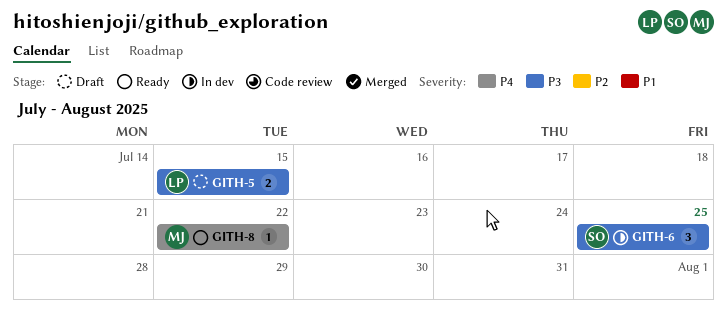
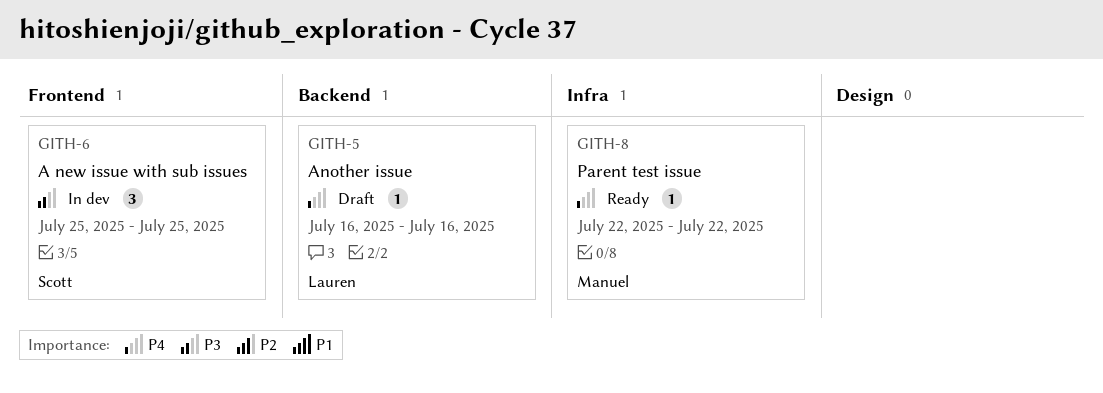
GITH-5, priority: P3 -> P4
GITH-5, estimate: 2 -> 1
GITH-5, start: Jul 15 -> Jul 16
GITH-5, due: Jul 15 -> Jul 16

